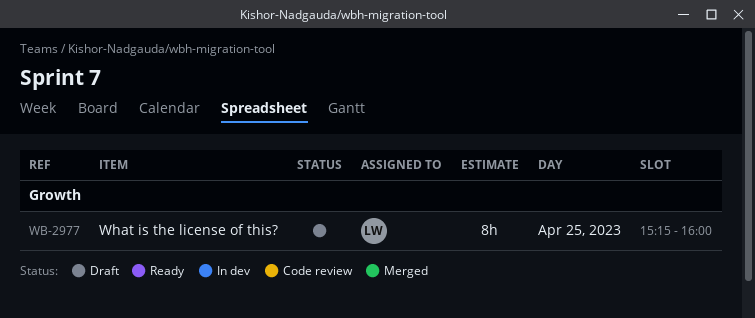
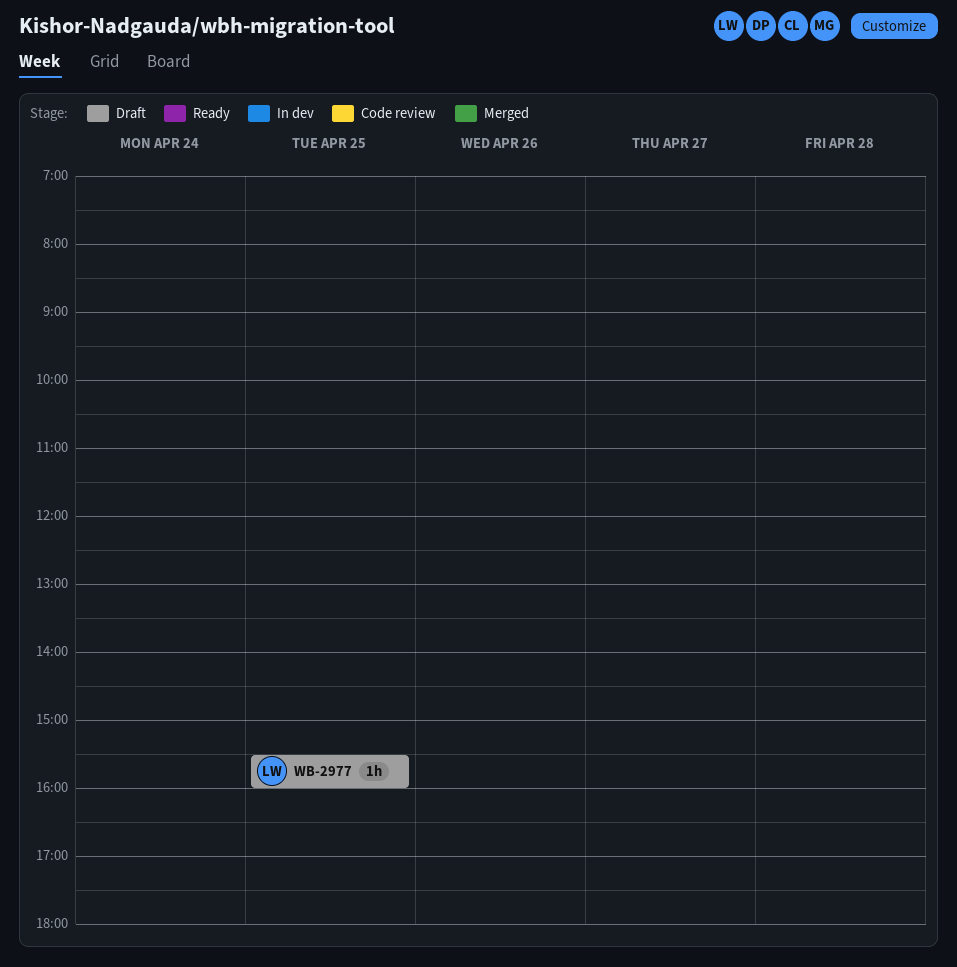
WB-2977, estimate: 8h -> 1h
WB-2977, begins: 15:15 -> 15:30

